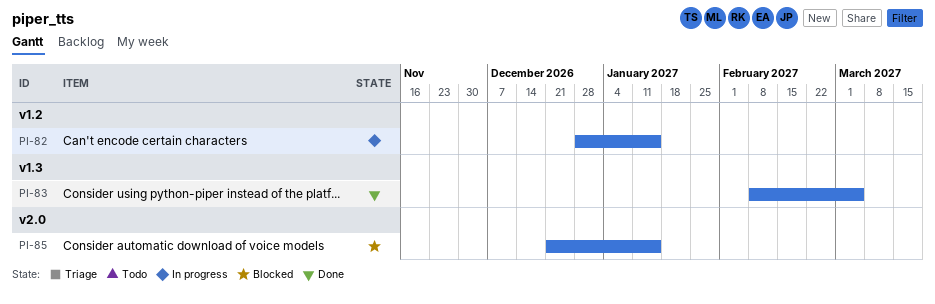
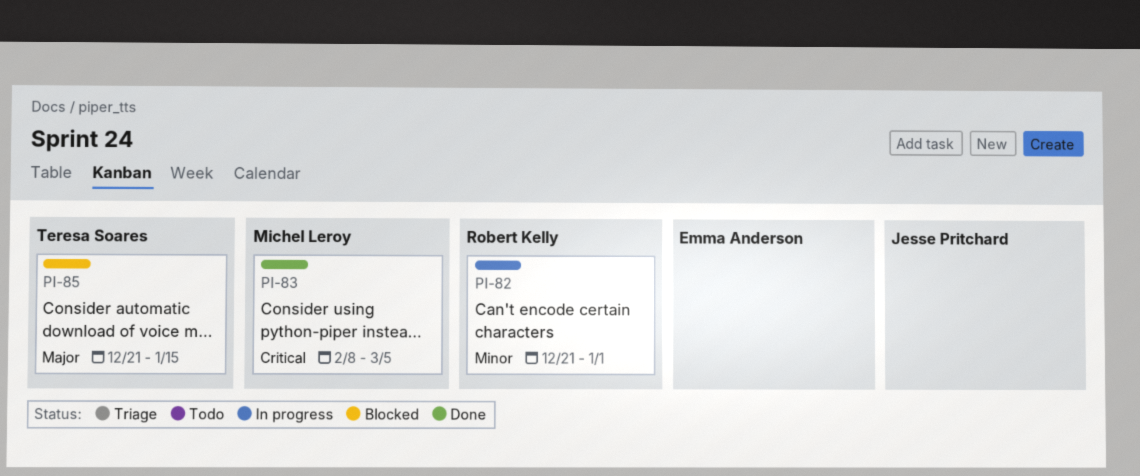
PI-82, start: Dec 28 -> Dec 21
PI-82, due: Jan 15 -> Jan 1

